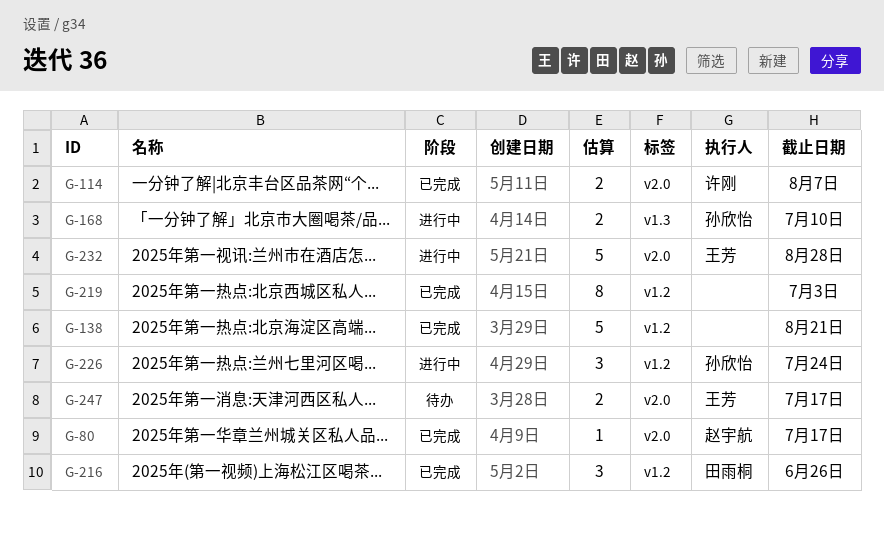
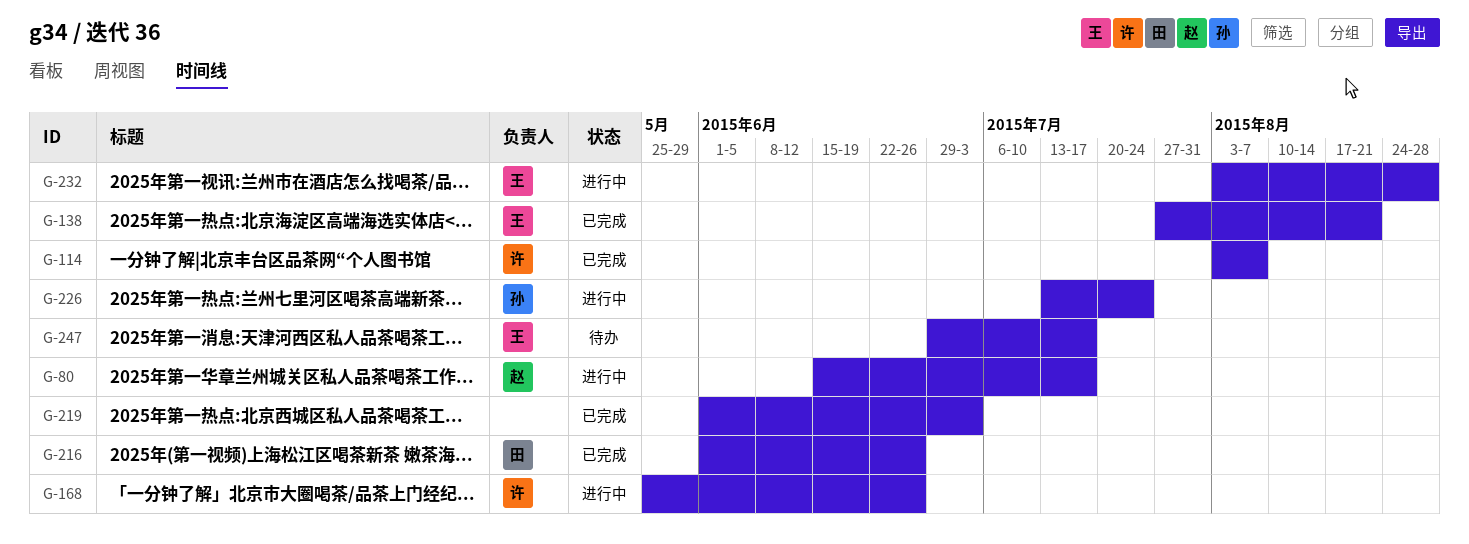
G-80, status: 已完成 -> 进行中
G-138, owner: none -> 王芳
G-168, owner: 孙欣怡 -> 许刚
G-168, due: Jul 10 -> Jun 26

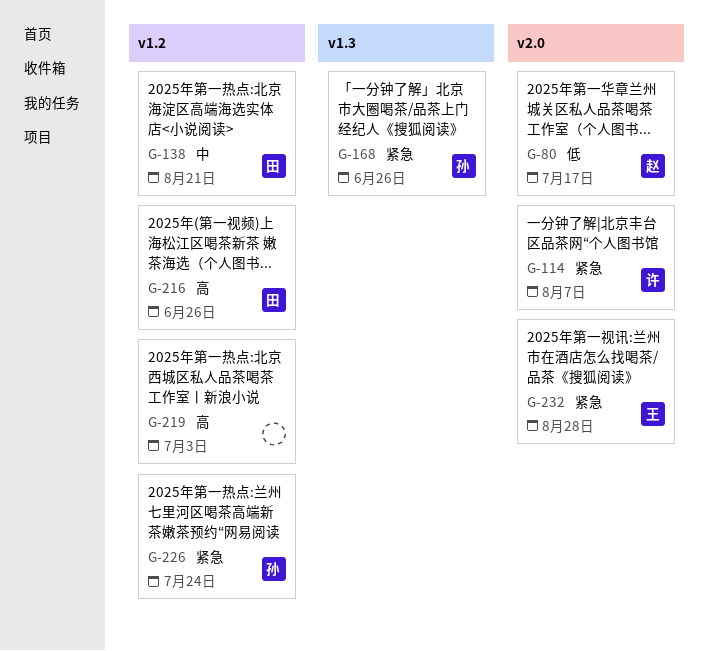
G-138, owner: 王 -> 田
G-168, owner: 许 -> 孙
G-247: present -> none

